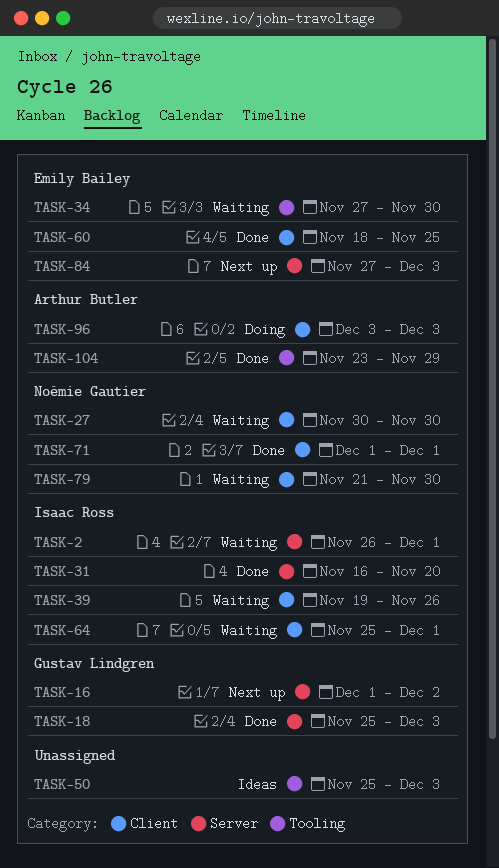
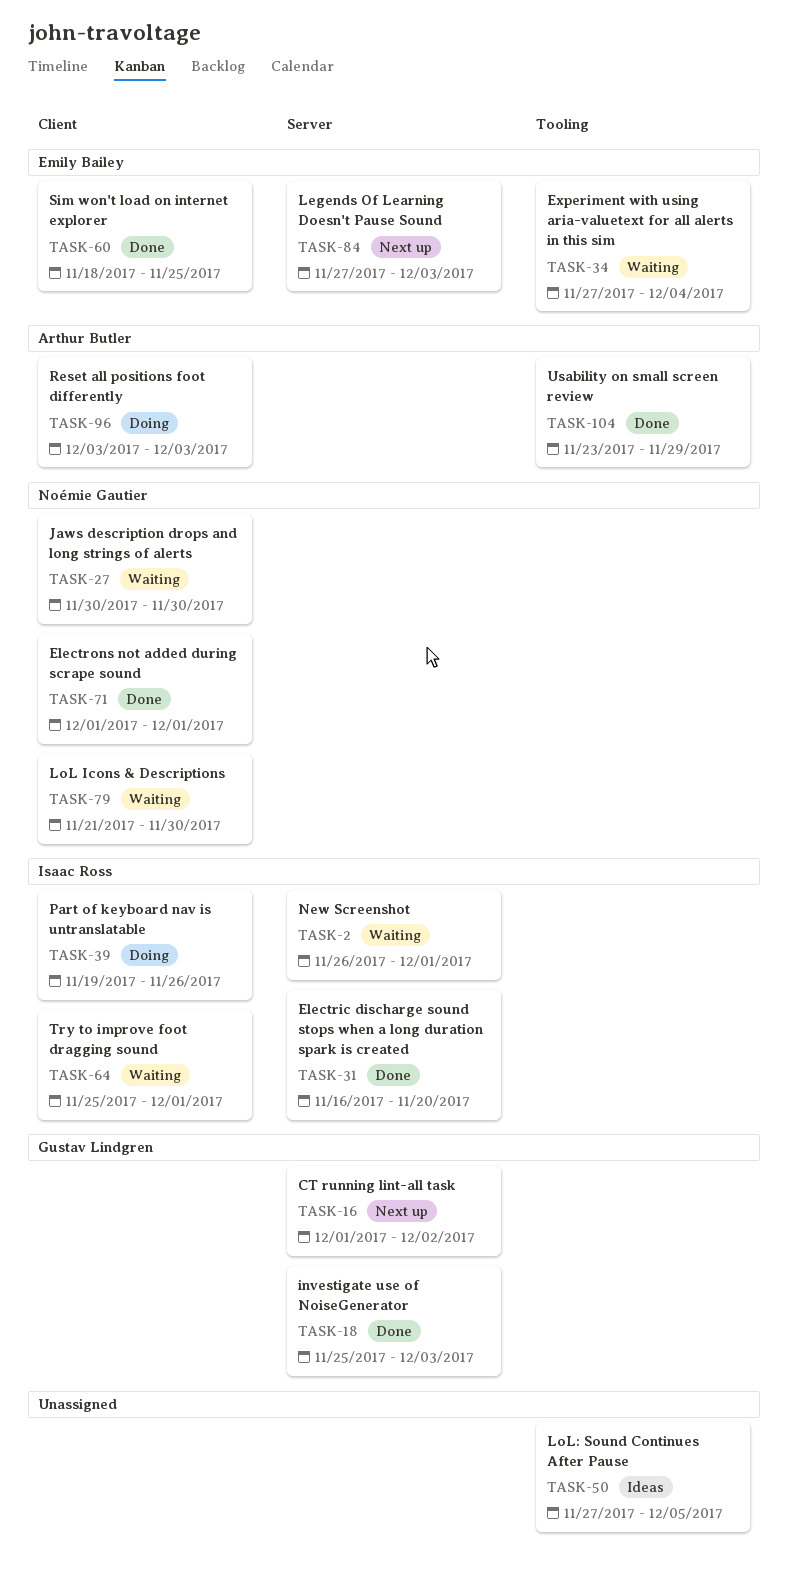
TASK-34, due: Nov 30 -> Dec 4
TASK-39, status: Waiting -> Doing
TASK-50, start: Nov 25 -> Nov 27
TASK-50, due: Dec 3 -> Dec 5

